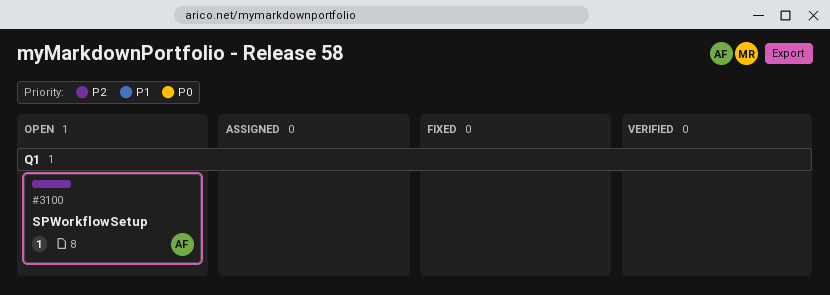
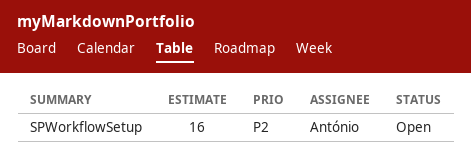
SPWorkflowSetup, estimate: 1 -> 16

